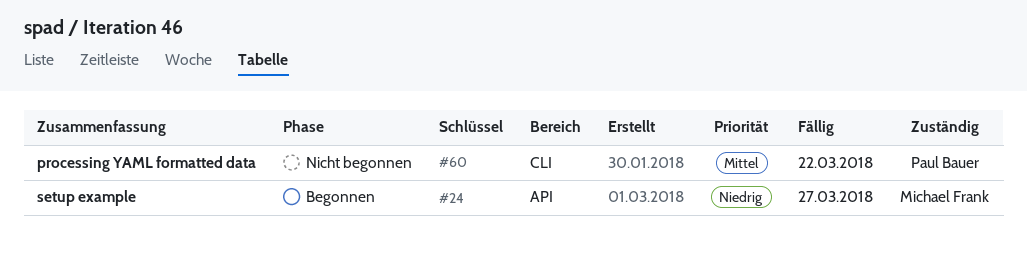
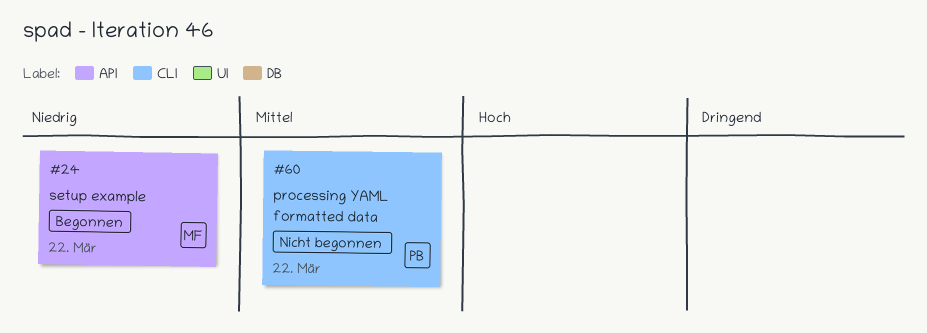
#24, due: Mar 27 -> Mar 22

